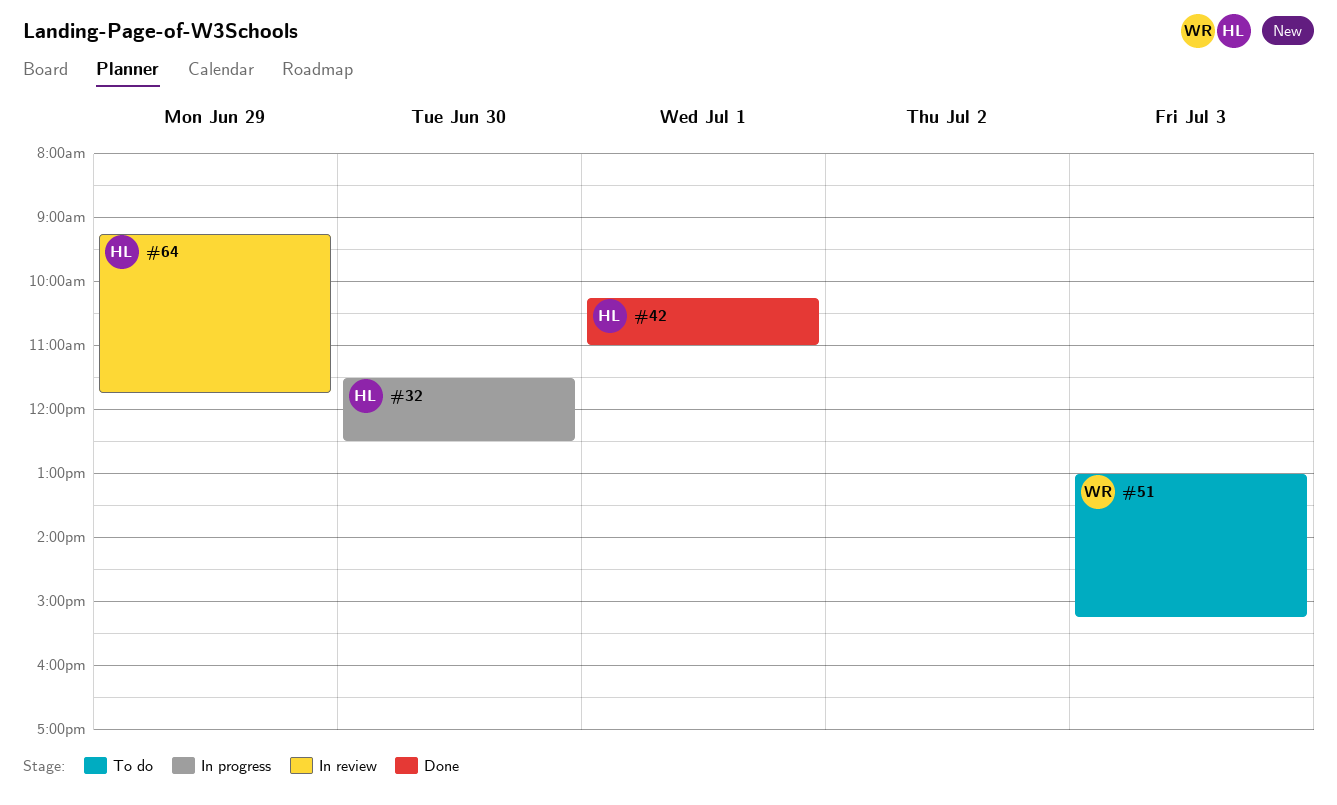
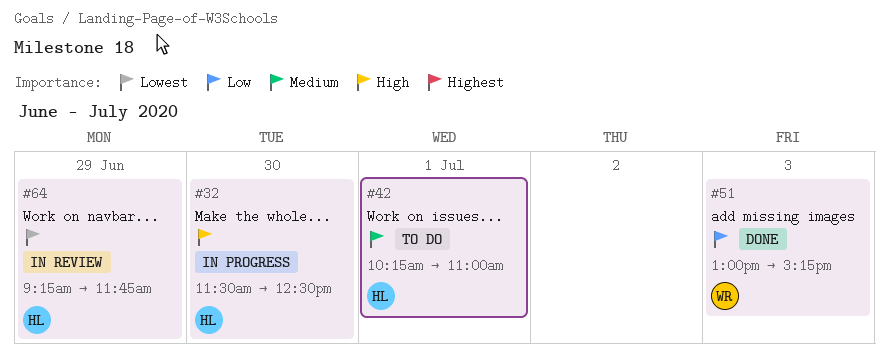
#42, status: Done -> To do
#51, status: To do -> Done

